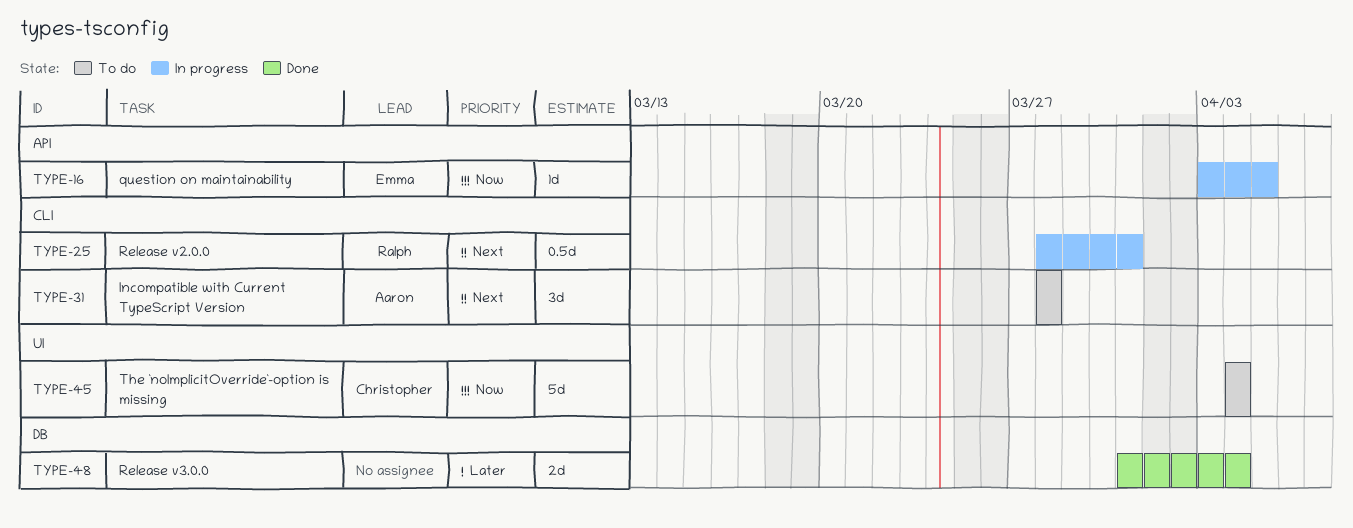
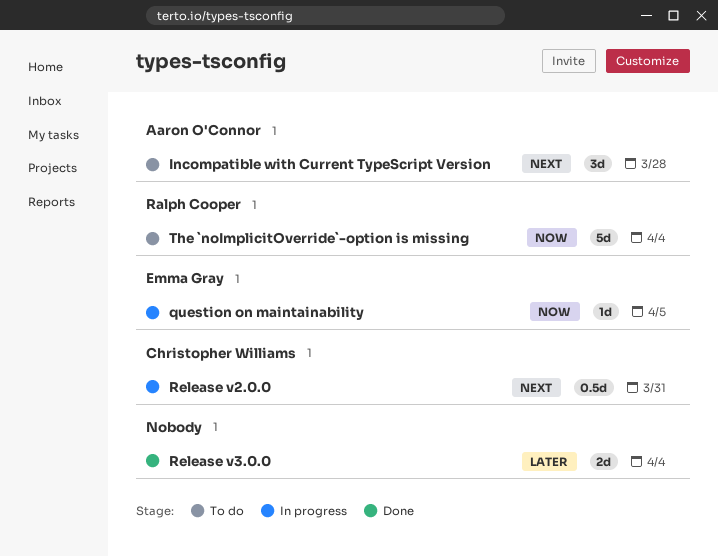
Release v2.0.0, owner: Ralph Cooper -> Christopher Williams
The `noImplicitOverride`-option is missing, owner: Christopher Williams -> Ralph Cooper

